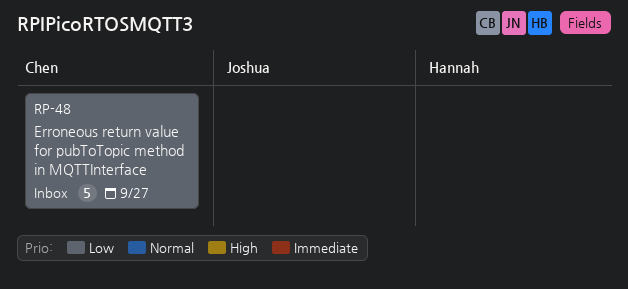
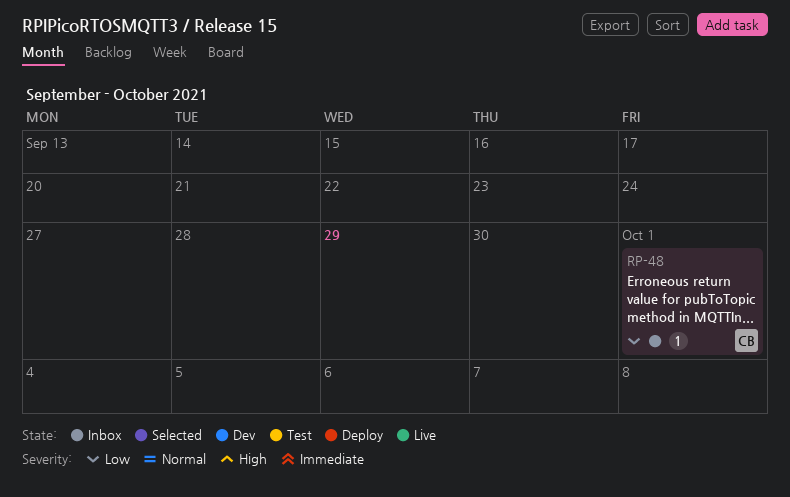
RP-48, estimate: 5 -> 1
RP-48, due: Sep 27 -> Oct 1

